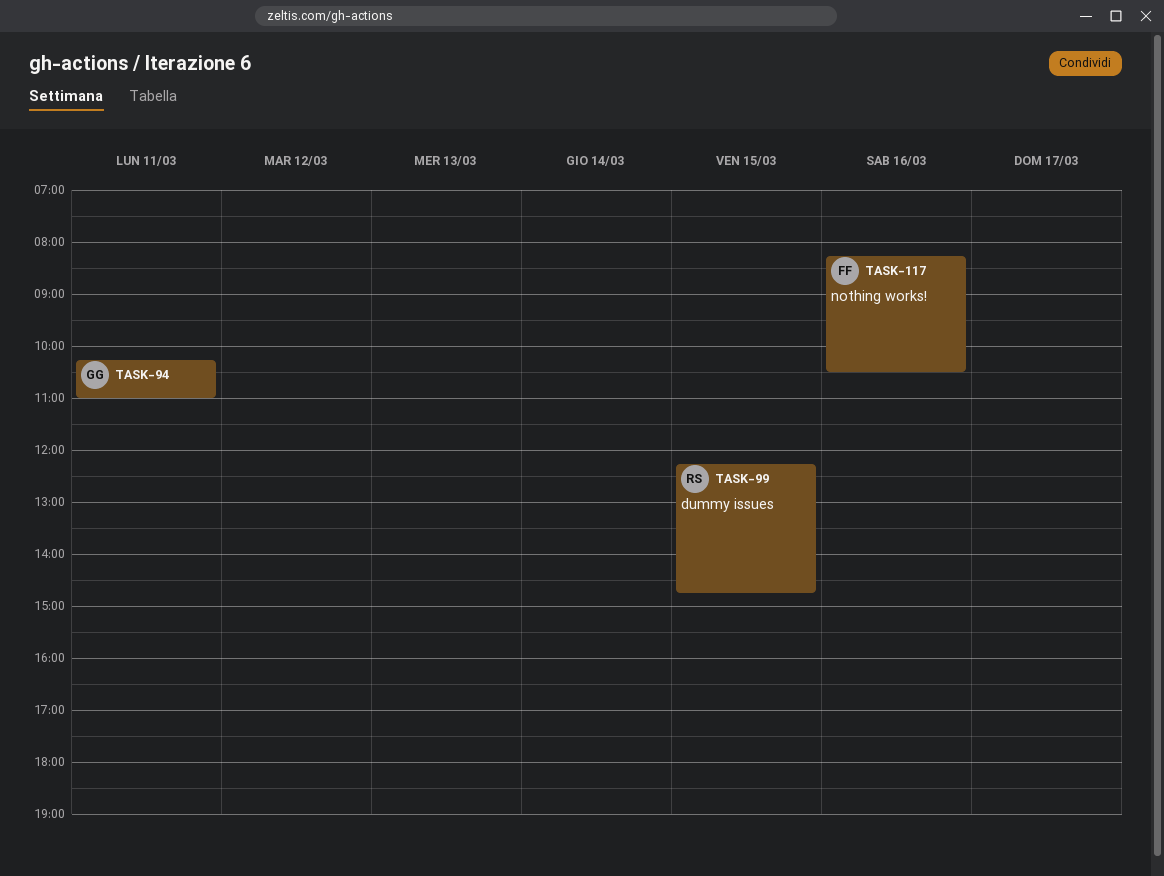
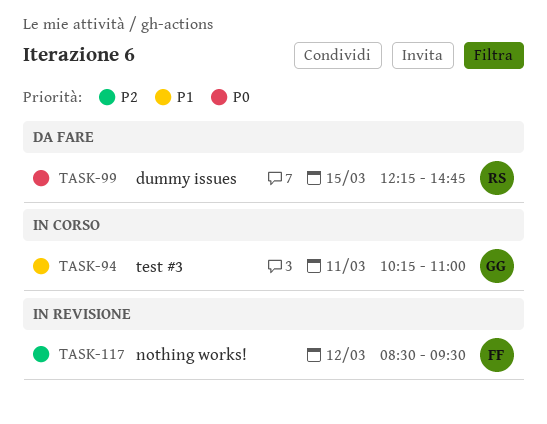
TASK-117, day: Mar 16 -> Mar 12
TASK-117, begins: 08:15 -> 08:30
TASK-117, ends: 10:30 -> 09:30

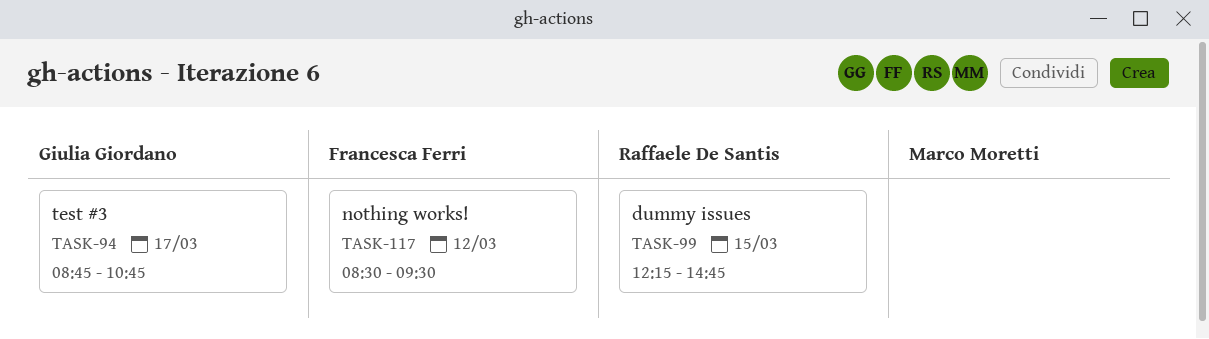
TASK-94, day: Mar 11 -> Mar 17
TASK-94, begins: 10:15 -> 08:45
TASK-94, ends: 11:00 -> 10:45

